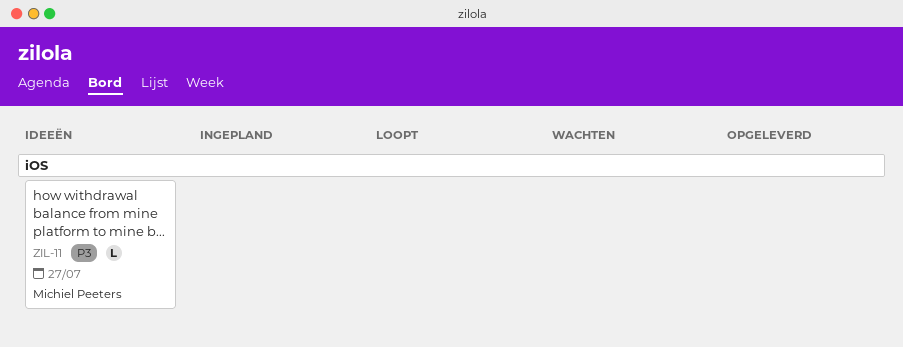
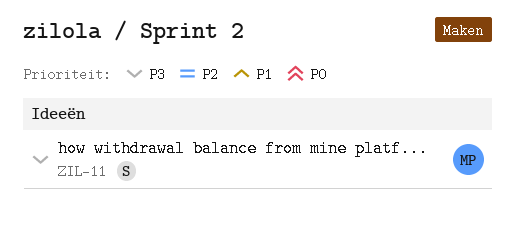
ZIL-11, estimate: L -> S

